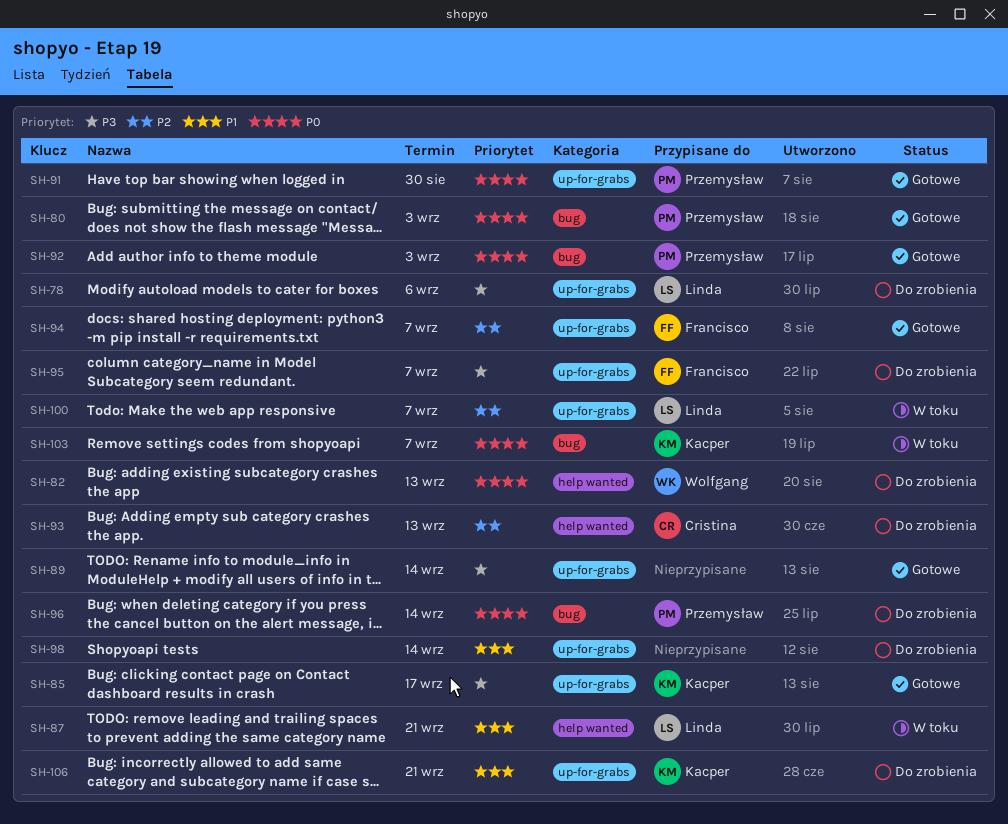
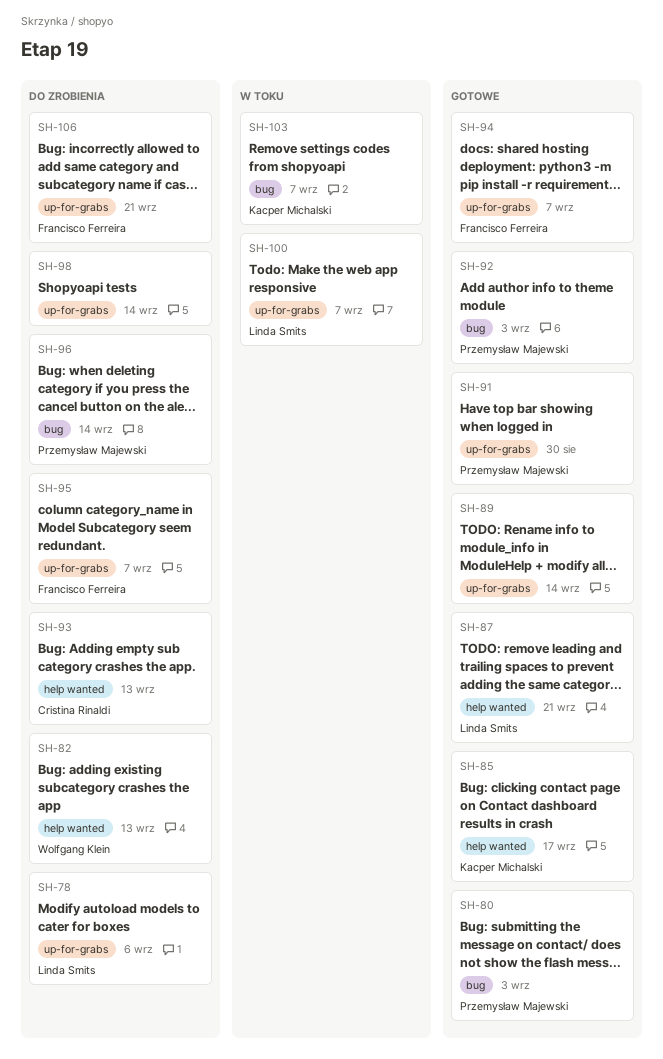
SH-85, label: up-for-grabs -> help wanted
SH-87, status: W toku -> Gotowe
SH-106, owner: Kacper Michalski -> Francisco Ferreira

